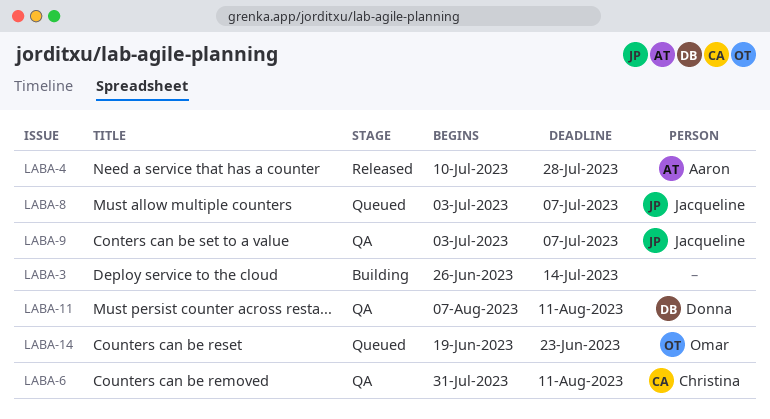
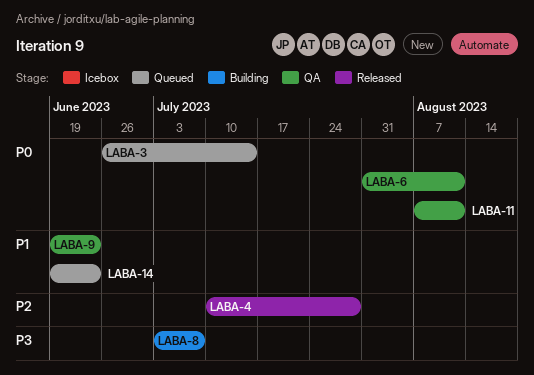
LABA-3, status: Building -> Queued
LABA-8, status: Queued -> Building
LABA-9, start: Jul 3 -> Jun 19
LABA-9, due: Jul 7 -> Jun 23

